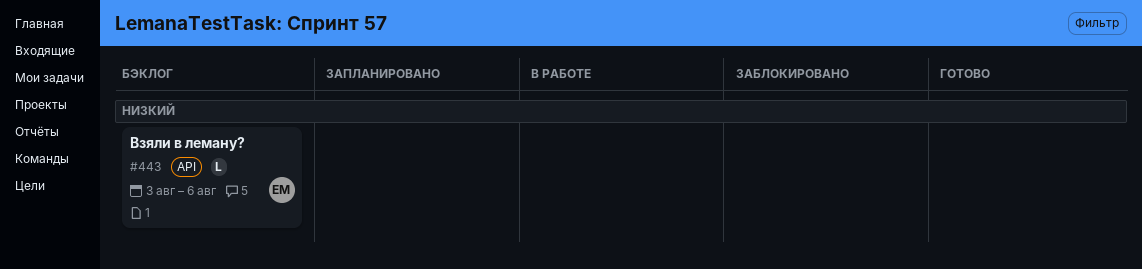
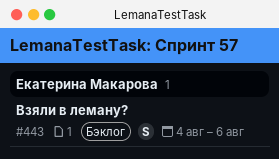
#443, estimate: L -> S
#443, start: Aug 3 -> Aug 4

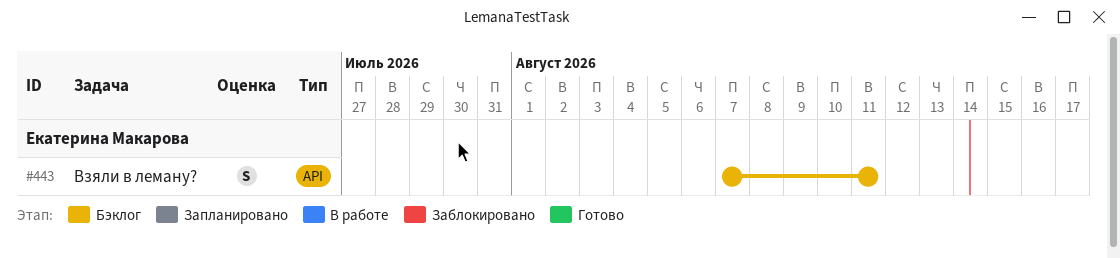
#443, start: Aug 4 -> Aug 7
#443, due: Aug 6 -> Aug 11

